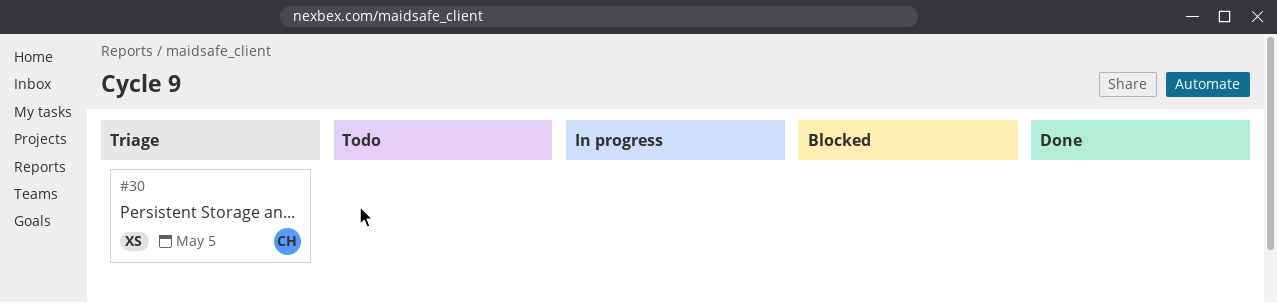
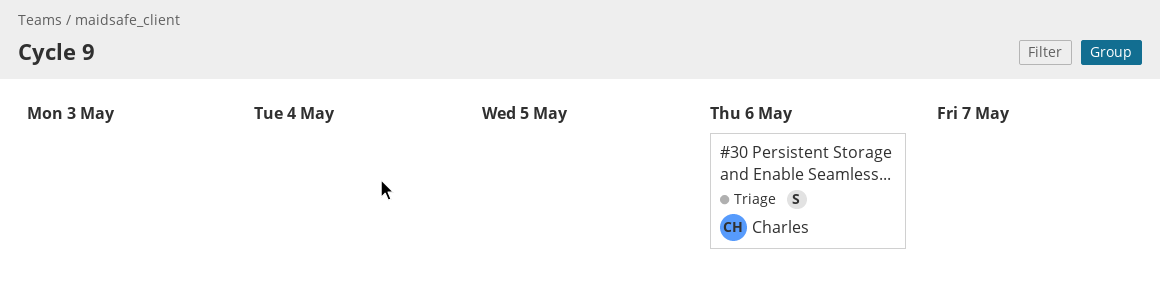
#30, estimate: XS -> S
#30, due: May 5 -> May 6

